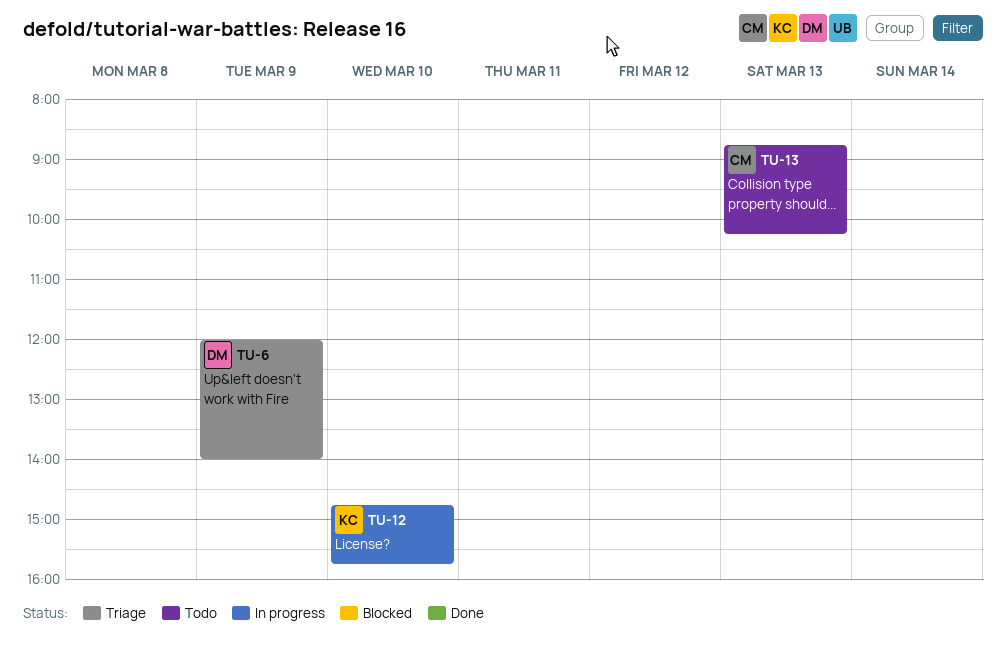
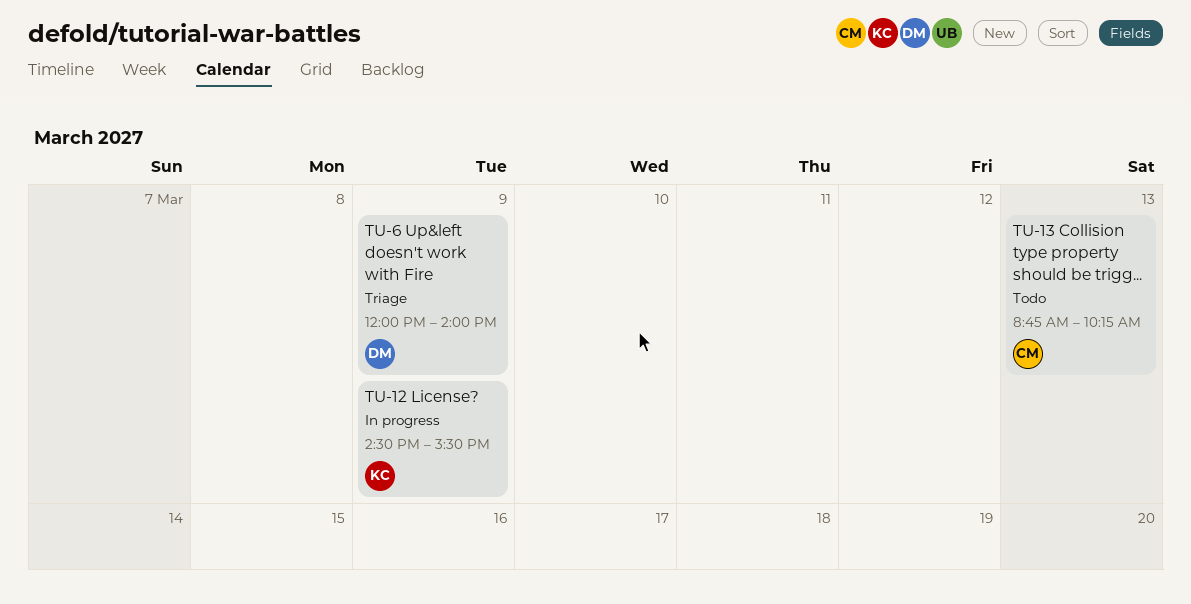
TU-12, day: Mar 10 -> Mar 9
TU-12, begins: 14:45 -> 14:30
TU-12, ends: 15:45 -> 15:30

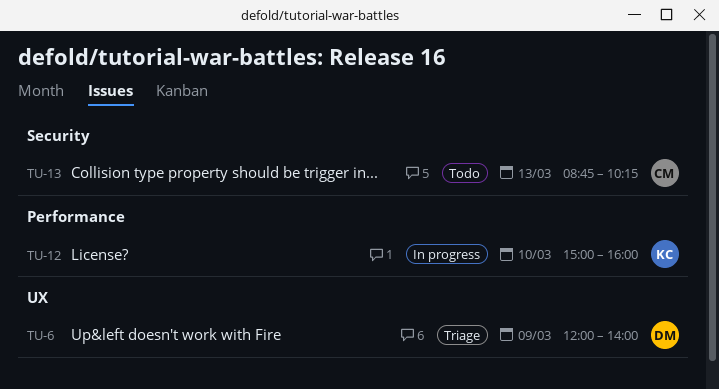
TU-12, day: Mar 9 -> Mar 10
TU-12, begins: 14:30 -> 15:00
TU-12, ends: 15:30 -> 16:00

